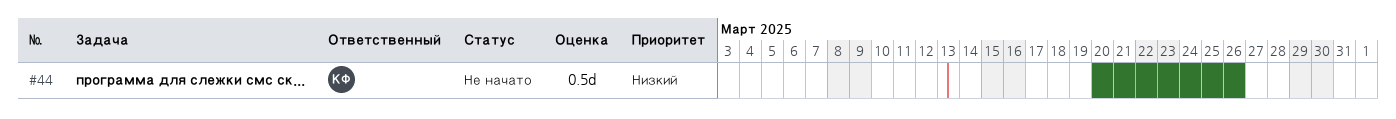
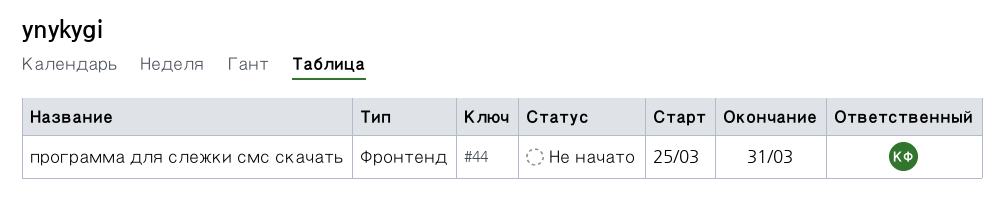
#44, start: Mar 20 -> Mar 25
#44, due: Mar 26 -> Mar 31

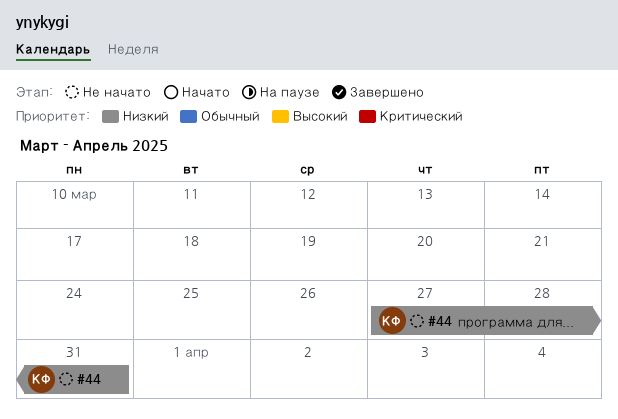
#44, start: Mar 25 -> Mar 27

